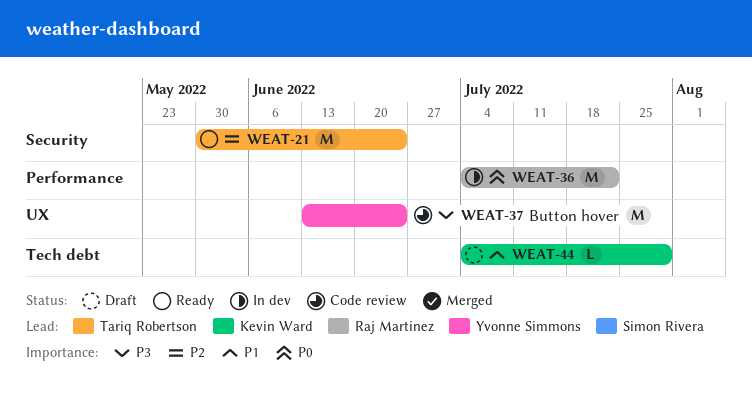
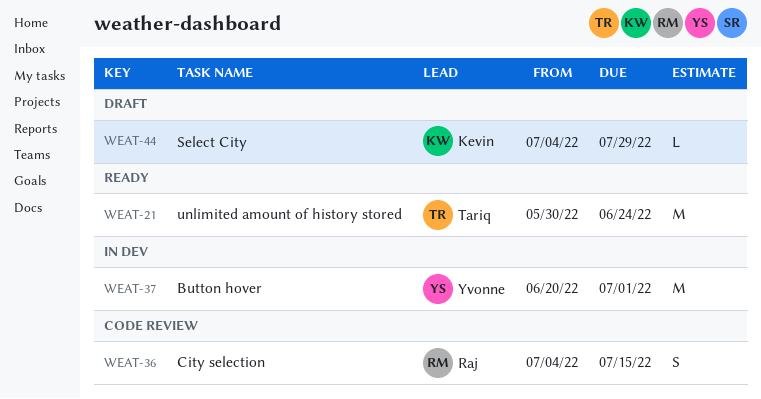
WEAT-36, status: In dev -> Code review
WEAT-36, estimate: M -> S
WEAT-36, due: Jul 22 -> Jul 15
WEAT-37, status: Code review -> In dev
WEAT-37, start: Jun 13 -> Jun 20
WEAT-37, due: Jun 24 -> Jul 1

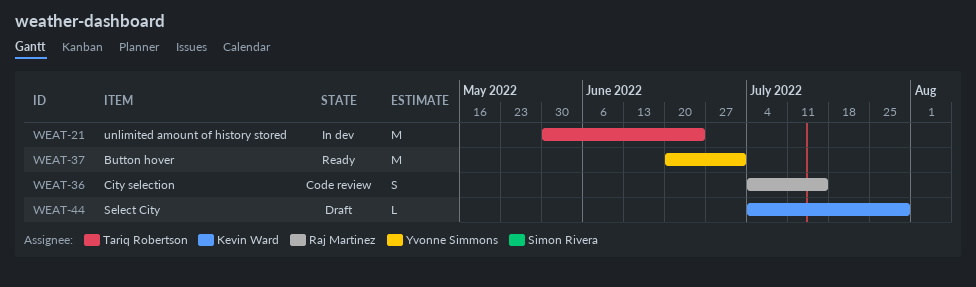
WEAT-21, status: Ready -> In dev
WEAT-37, status: In dev -> Ready

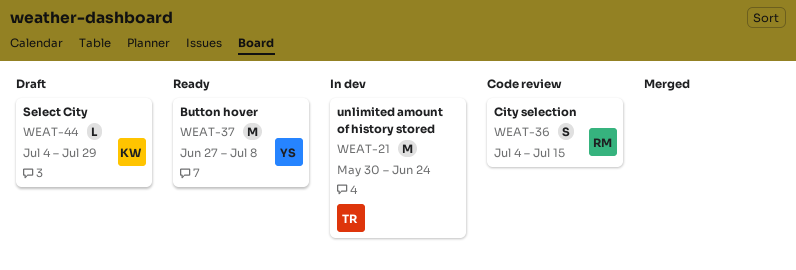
WEAT-37, start: Jun 20 -> Jun 27
WEAT-37, due: Jul 1 -> Jul 8

